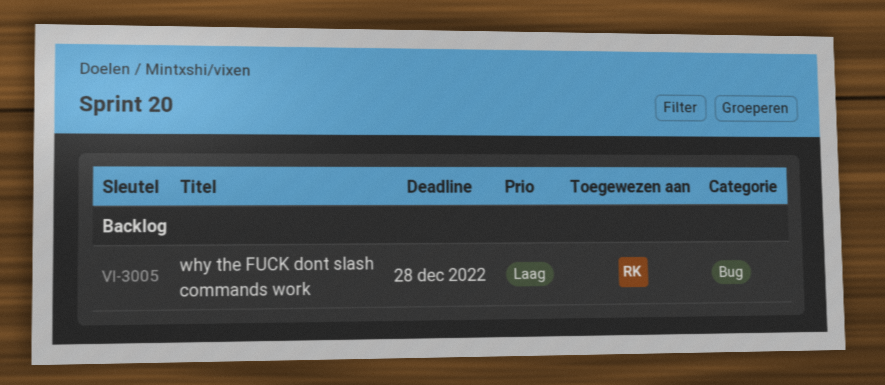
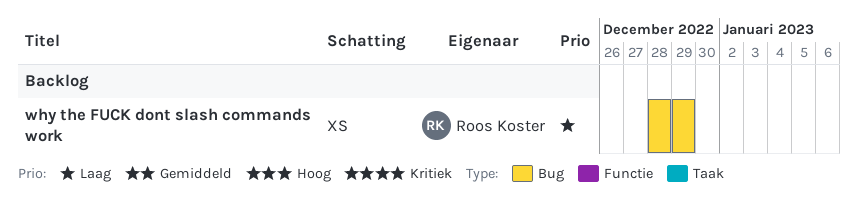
why the FUCK dont slash commands work, due: Dec 28 -> Dec 29

